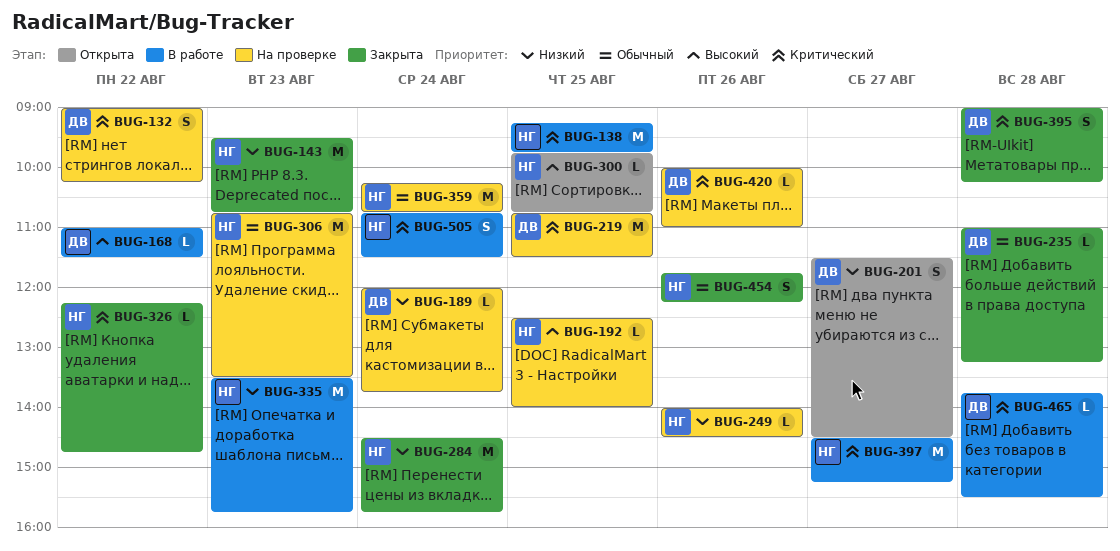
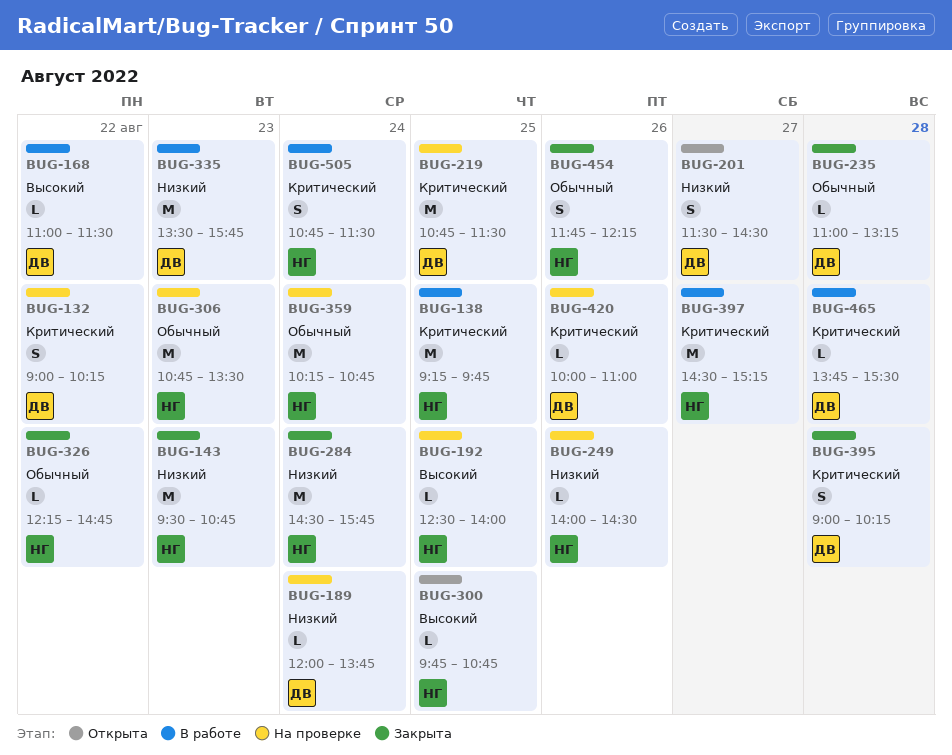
BUG-326, priority: Критический -> Обычный
BUG-335, owner: НГ -> ДВ

